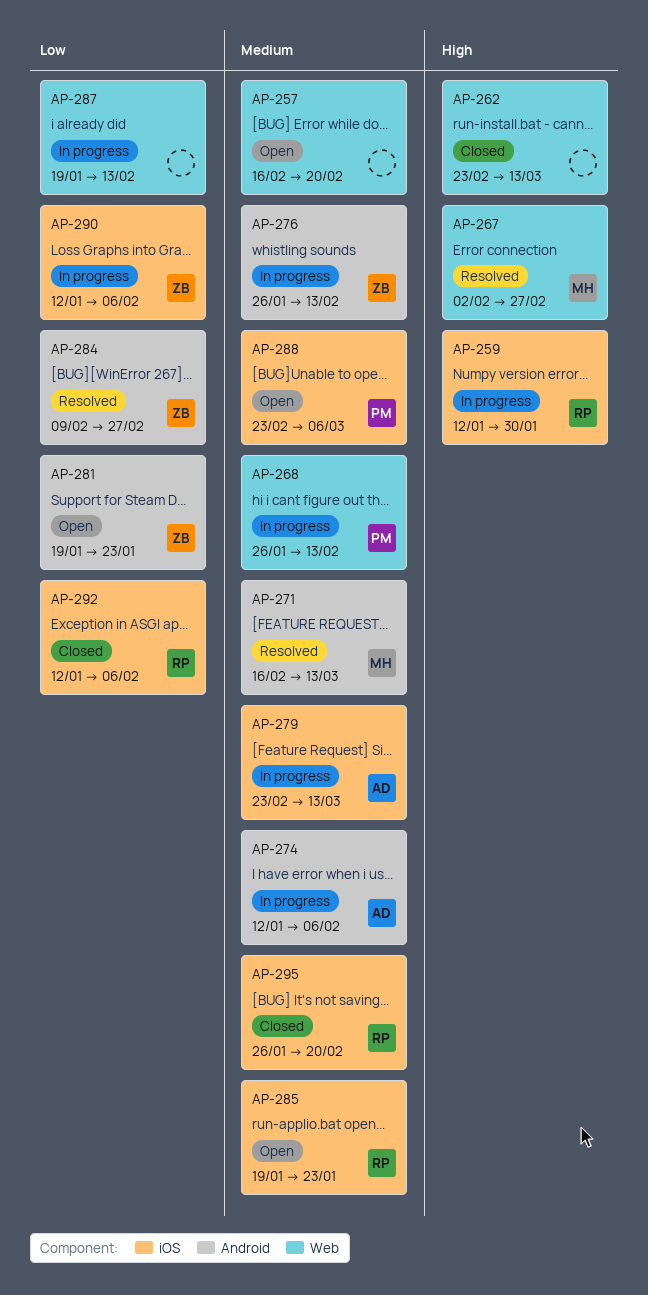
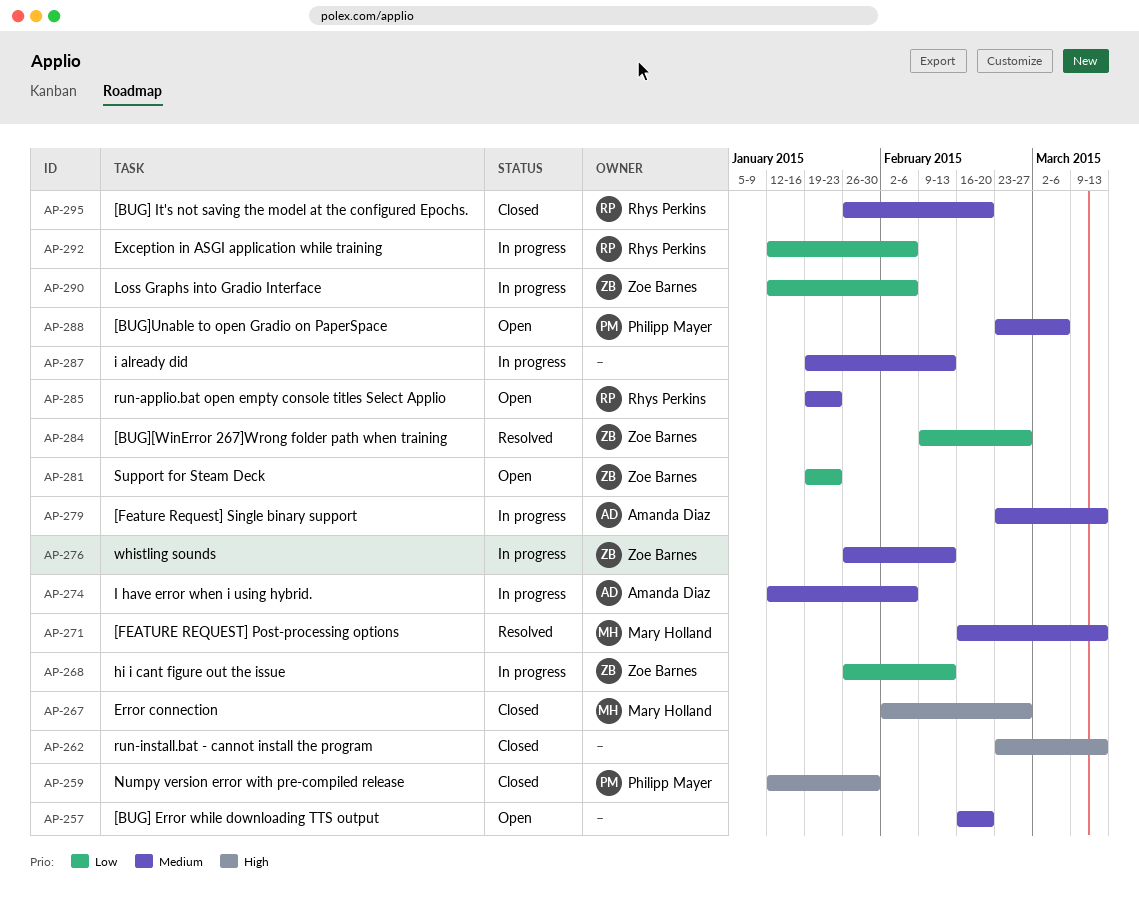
AP-259, status: In progress -> Closed
AP-259, owner: Rhys Perkins -> Philipp Mayer
AP-267, status: Resolved -> Closed
AP-268, owner: Philipp Mayer -> Zoe Barnes
AP-268, priority: Medium -> Low
AP-287, priority: Low -> Medium
AP-292, status: Closed -> In progress

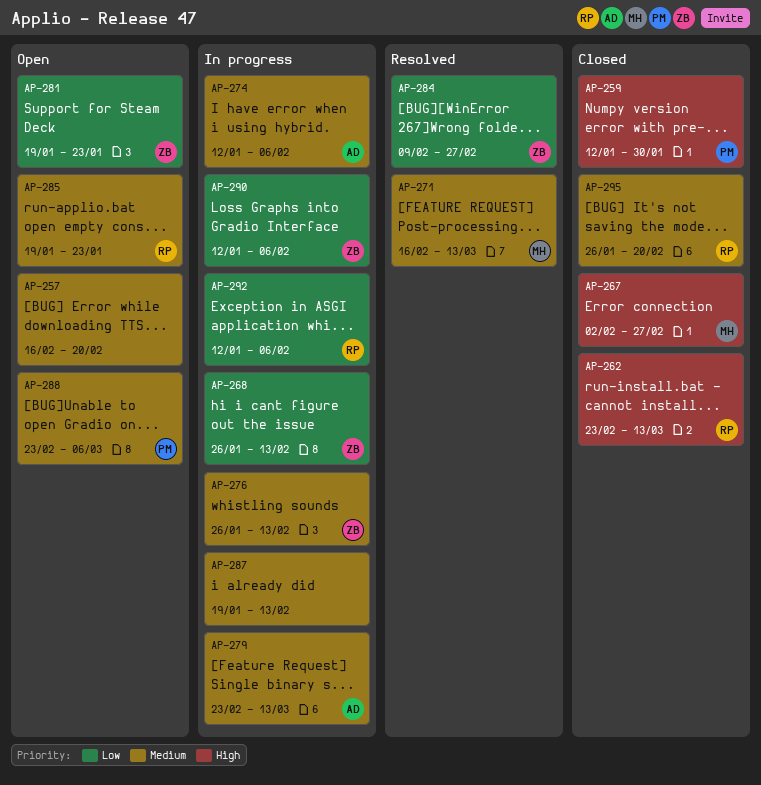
AP-262, owner: none -> Rhys Perkins

